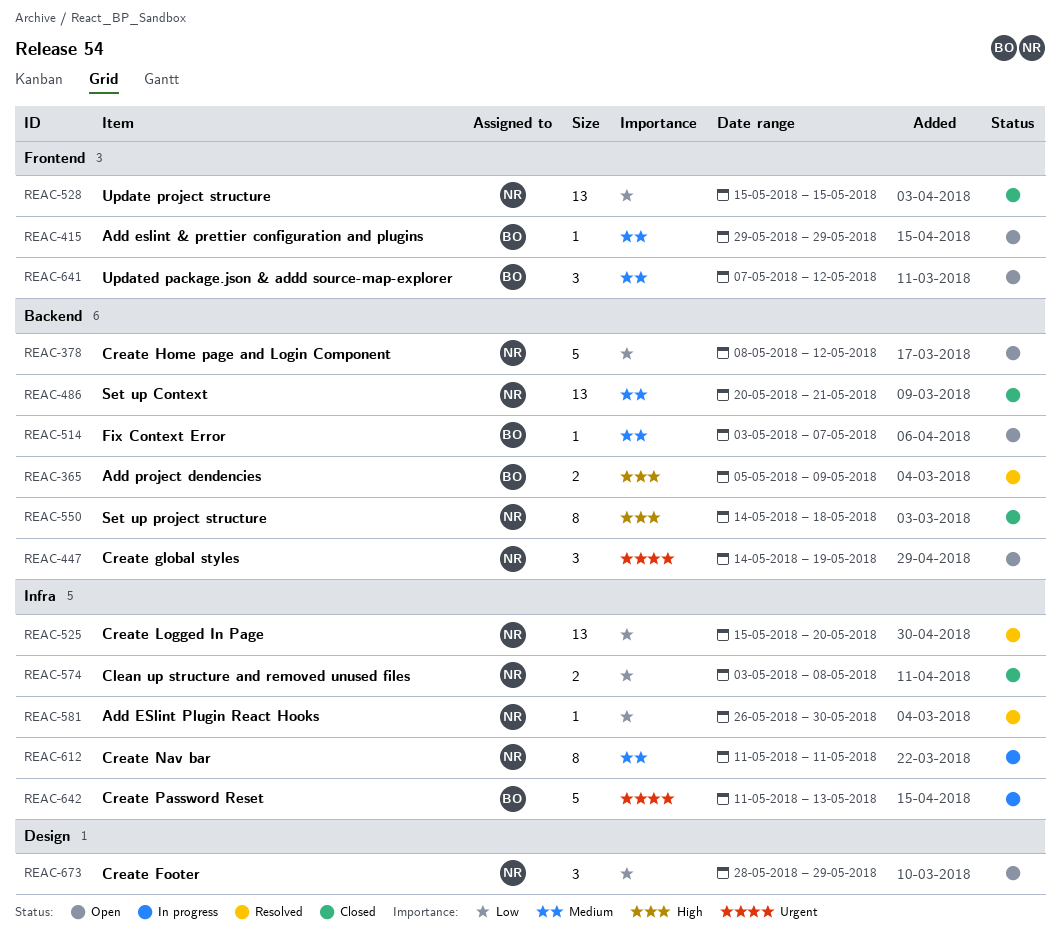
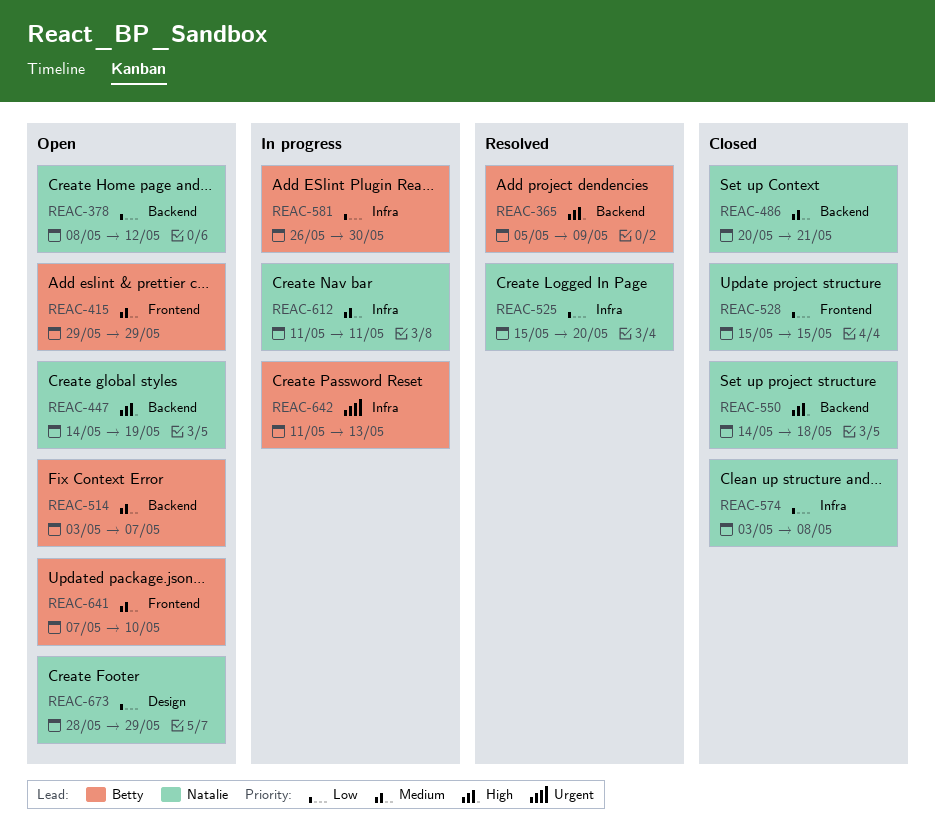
REAC-447, priority: Urgent -> High
REAC-581, status: Resolved -> In progress
REAC-581, owner: Natalie -> Betty
REAC-641, due: May 12 -> May 10

